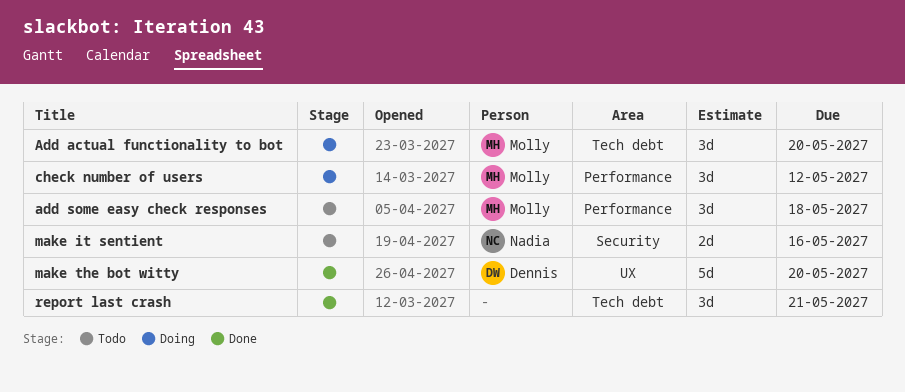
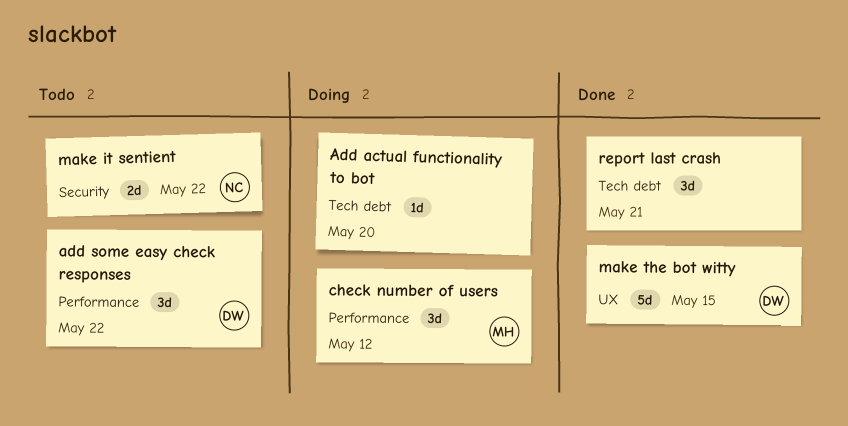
Add actual functionality to bot, owner: Molly -> none
Add actual functionality to bot, estimate: 3d -> 1d
add some easy check responses, owner: Molly -> Dennis
add some easy check responses, due: May 18 -> May 22
make it sentient, due: May 16 -> May 22
make the bot witty, due: May 20 -> May 15

